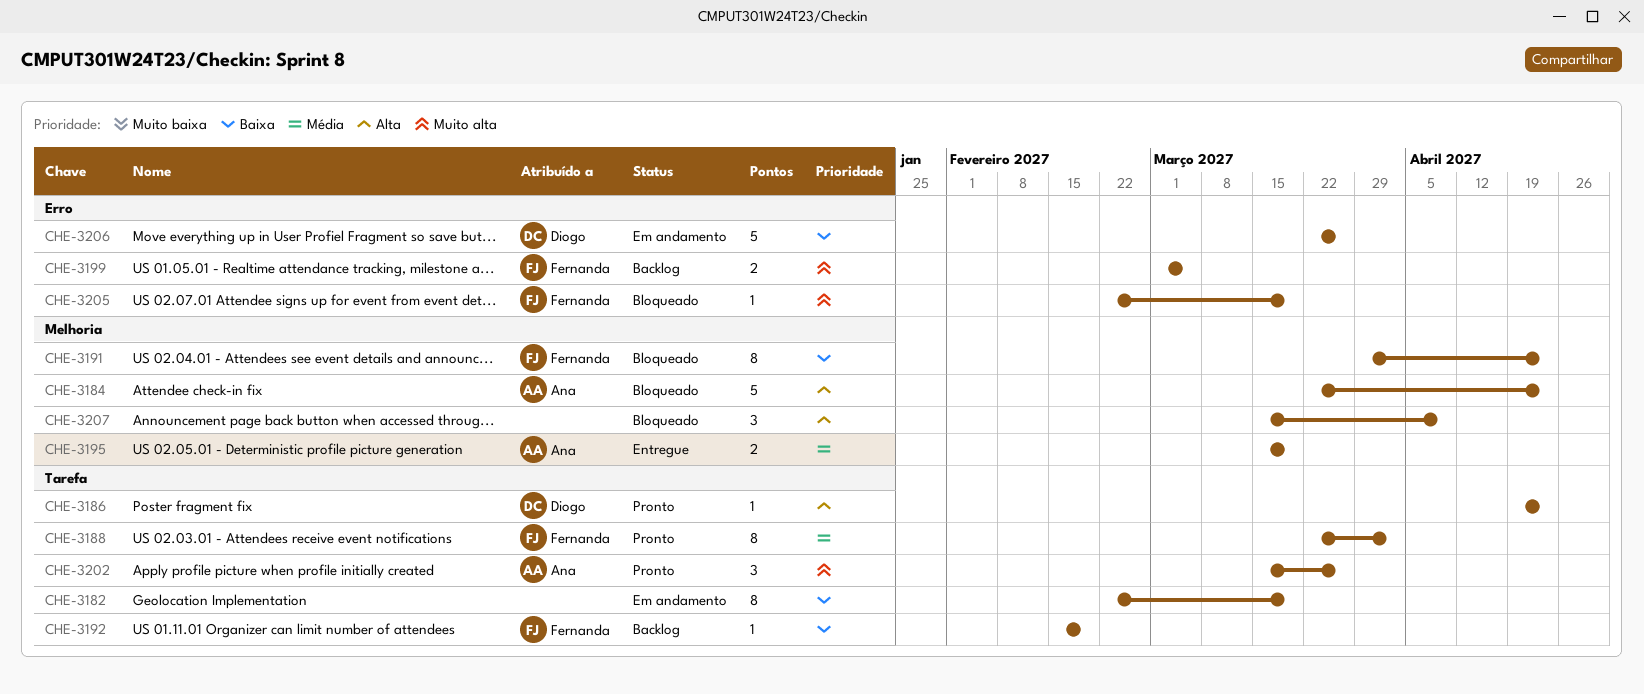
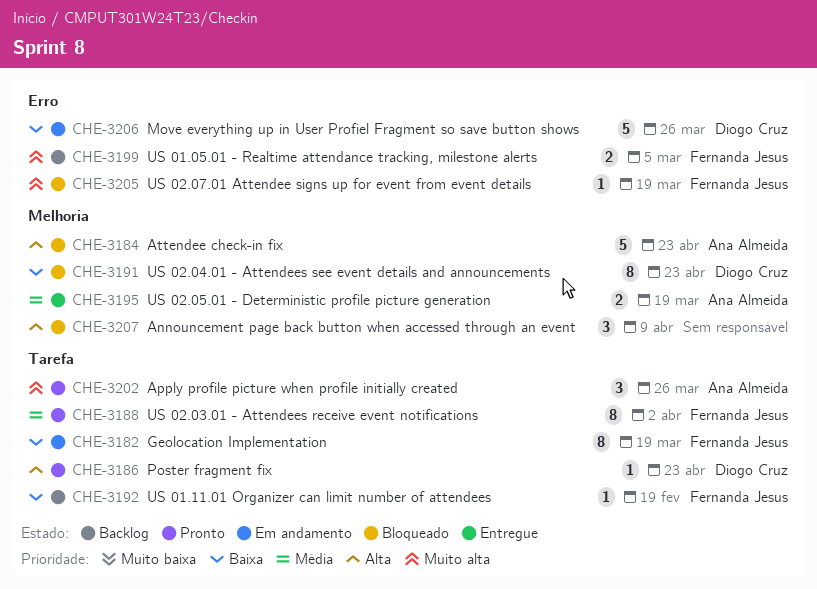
CHE-3182, owner: none -> Fernanda Jesus
CHE-3191, owner: Fernanda Jesus -> Diogo Cruz

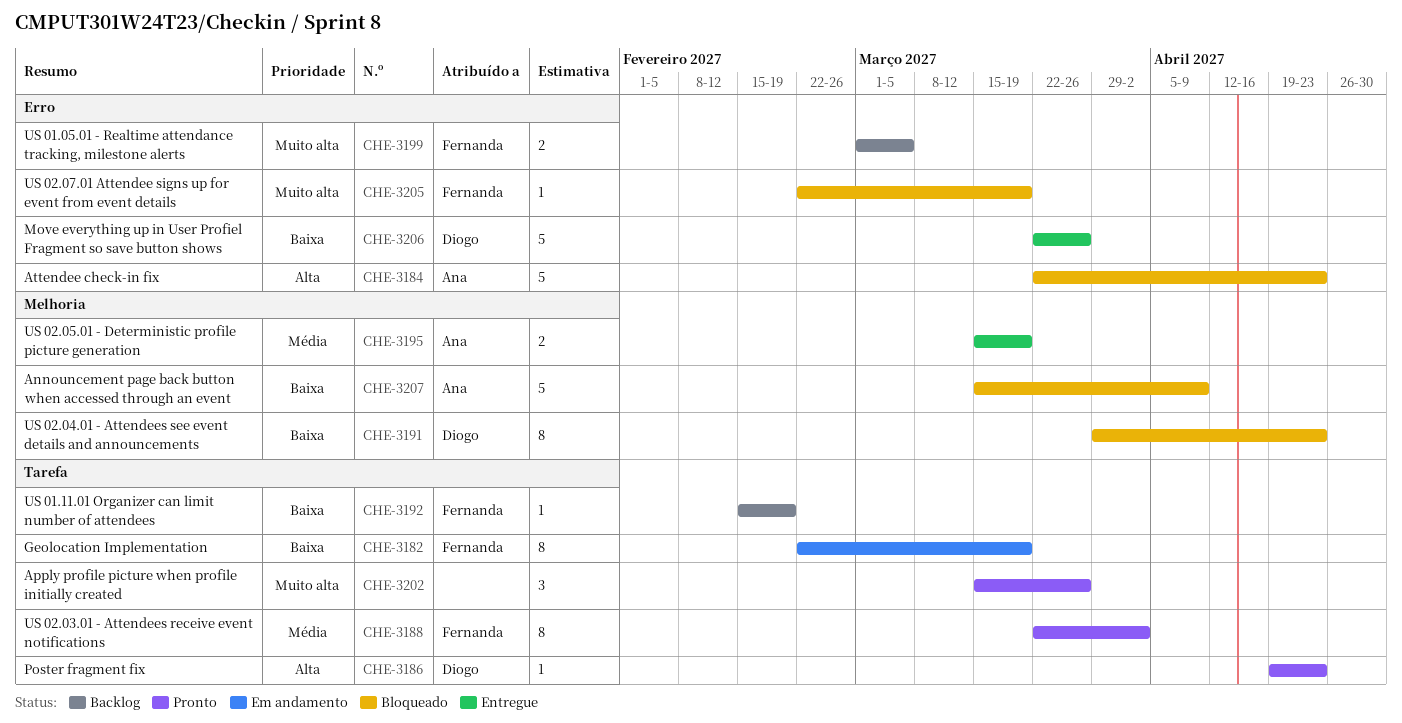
CHE-3184, label: Melhoria -> Erro
CHE-3202, owner: Ana Almeida -> none
CHE-3206, status: Em andamento -> Entregue
CHE-3207, owner: none -> Ana Almeida
CHE-3207, priority: Alta -> Baixa
CHE-3207, estimate: 3 -> 5

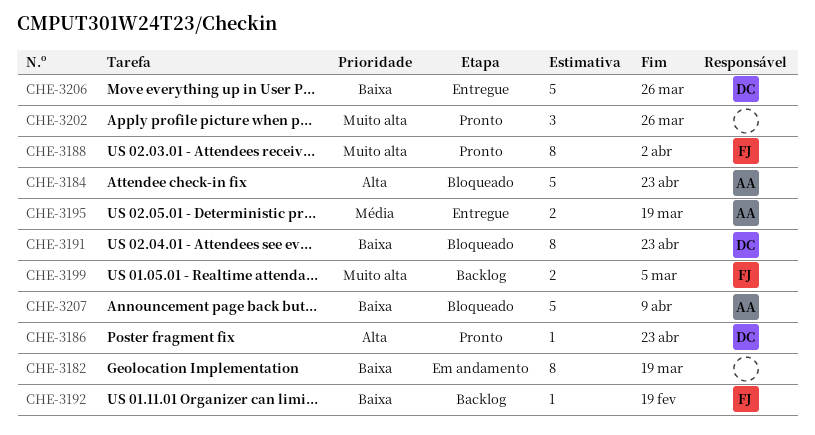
CHE-3182, owner: Fernanda -> none
CHE-3188, priority: Média -> Muito alta
CHE-3205: present -> none

